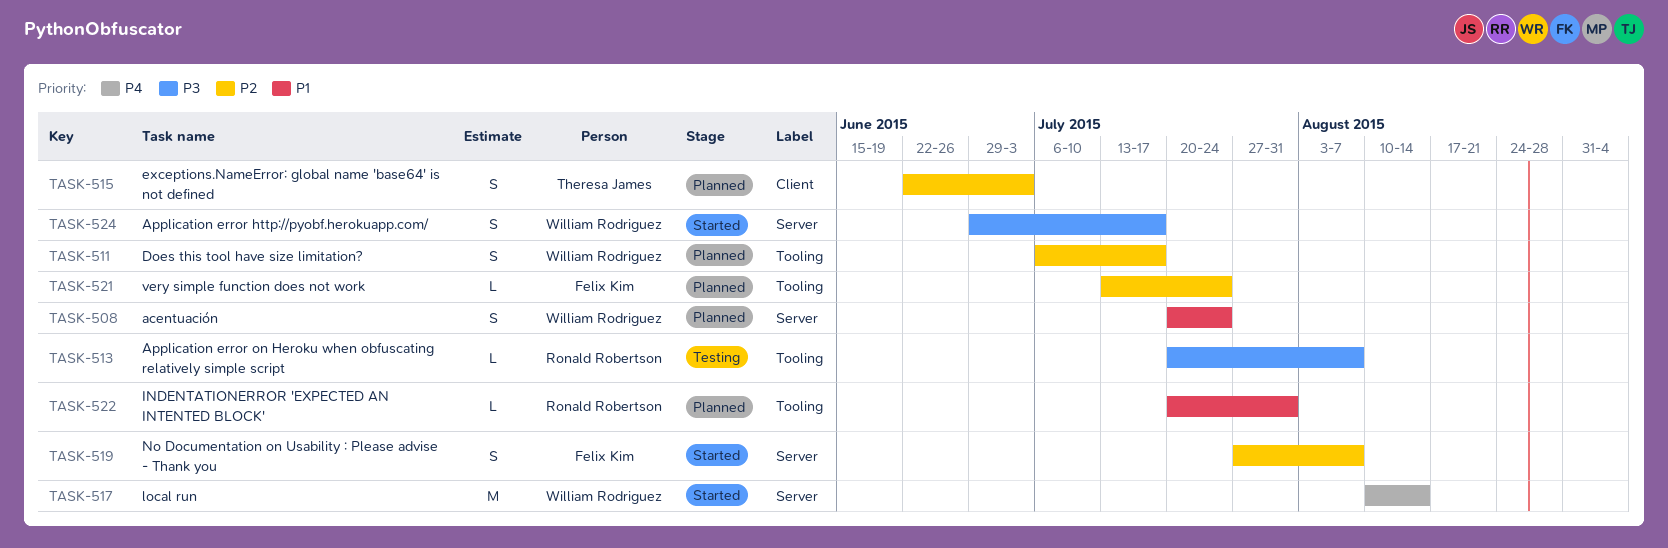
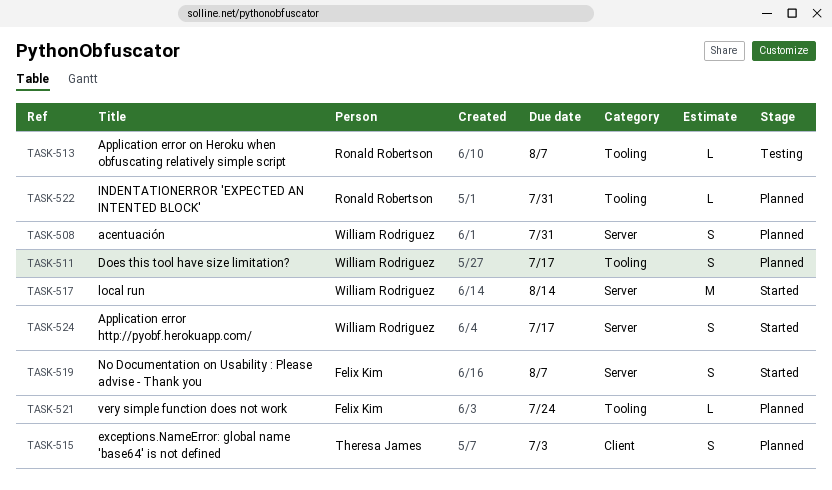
TASK-508, due: Jul 24 -> Jul 31

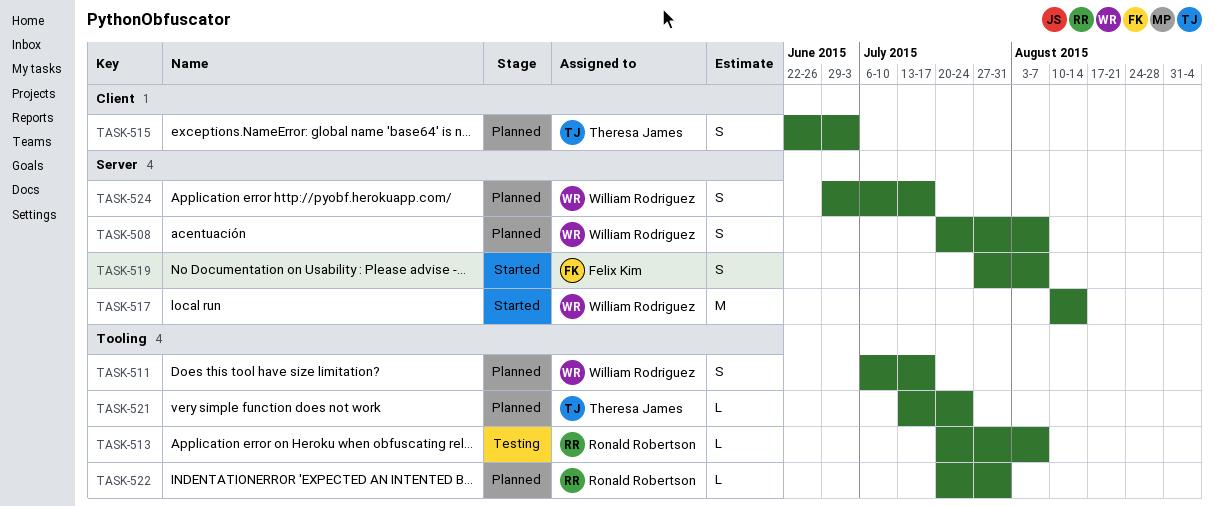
TASK-508, due: Jul 31 -> Aug 7
TASK-521, owner: Felix Kim -> Theresa James
TASK-524, status: Started -> Planned

